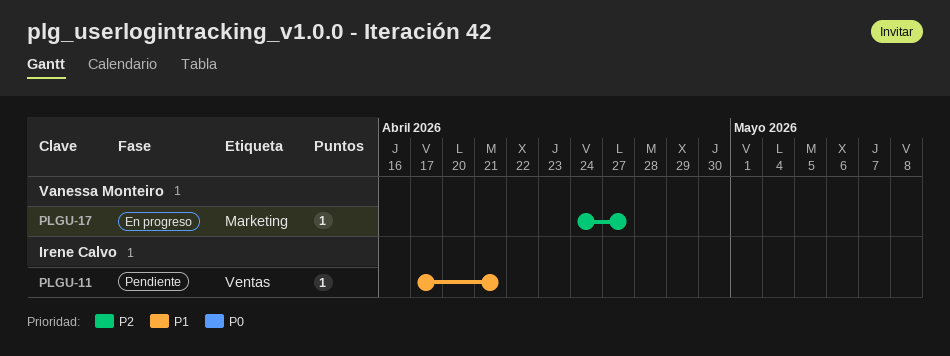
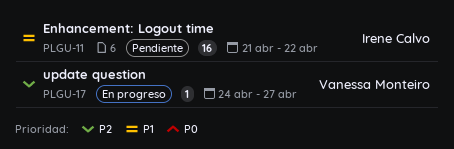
PLGU-11, estimate: 1 -> 16
PLGU-11, start: Apr 17 -> Apr 21
PLGU-11, due: Apr 21 -> Apr 22

